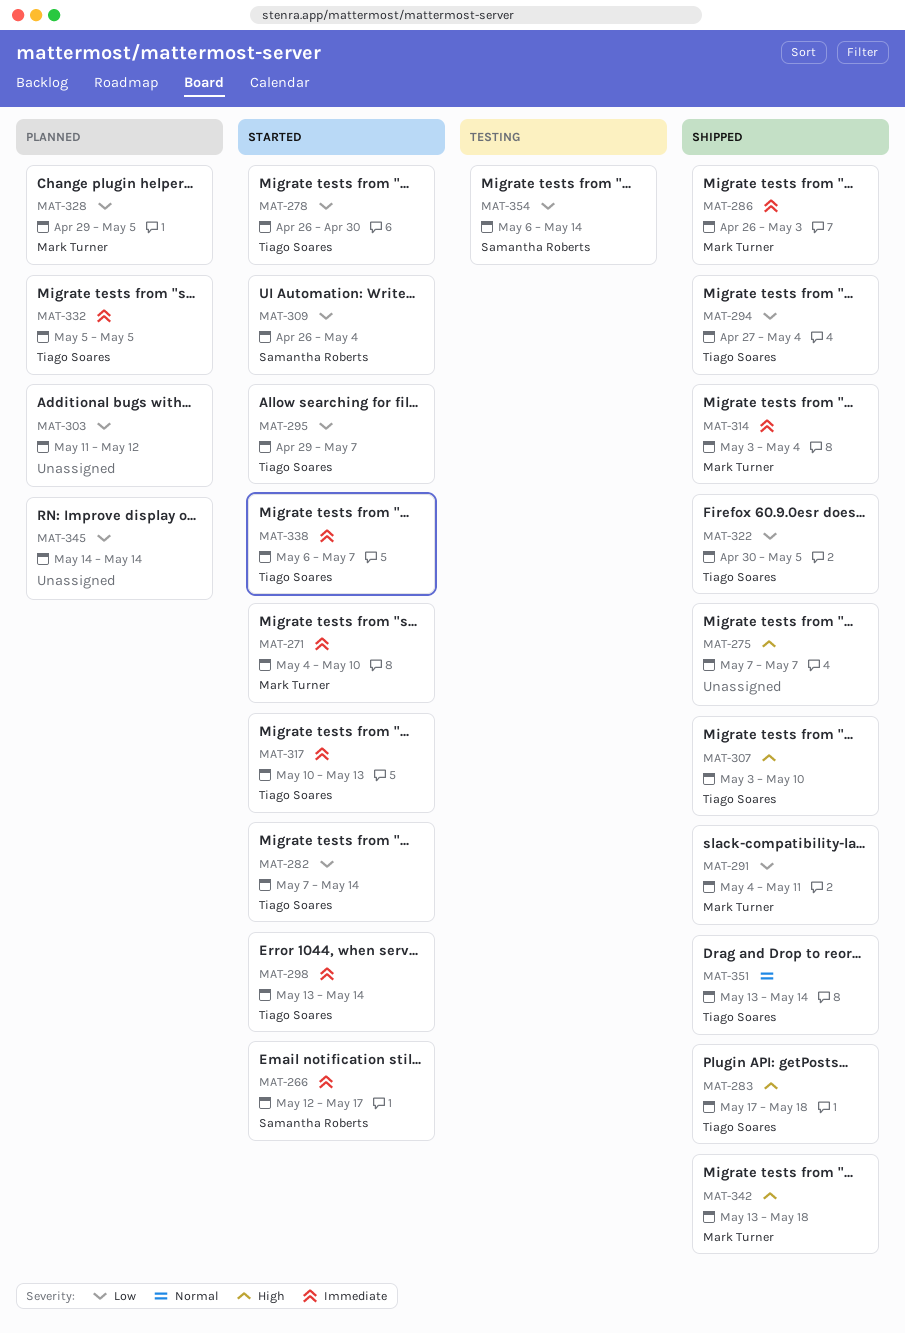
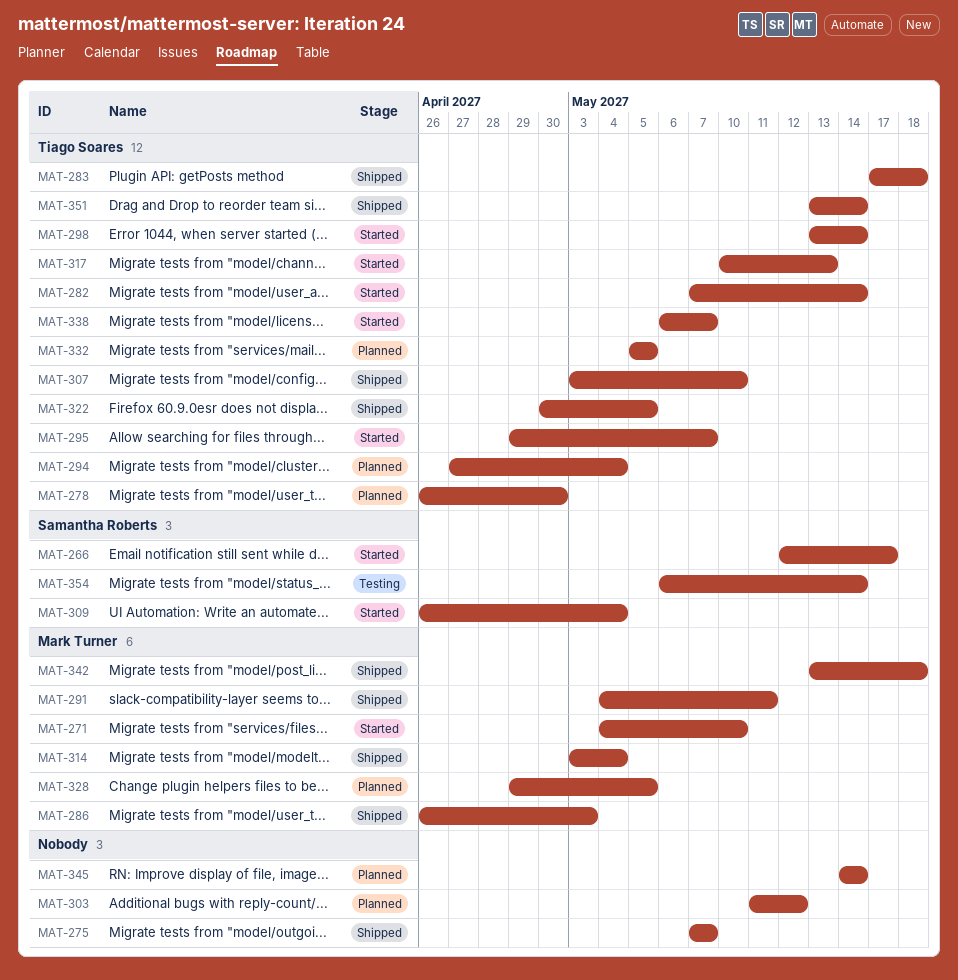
MAT-278, status: Started -> Planned
MAT-294, status: Shipped -> Planned

